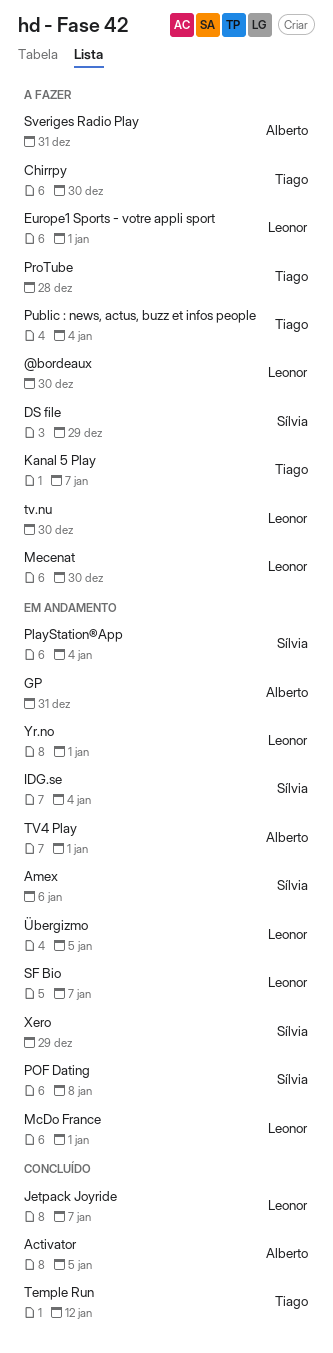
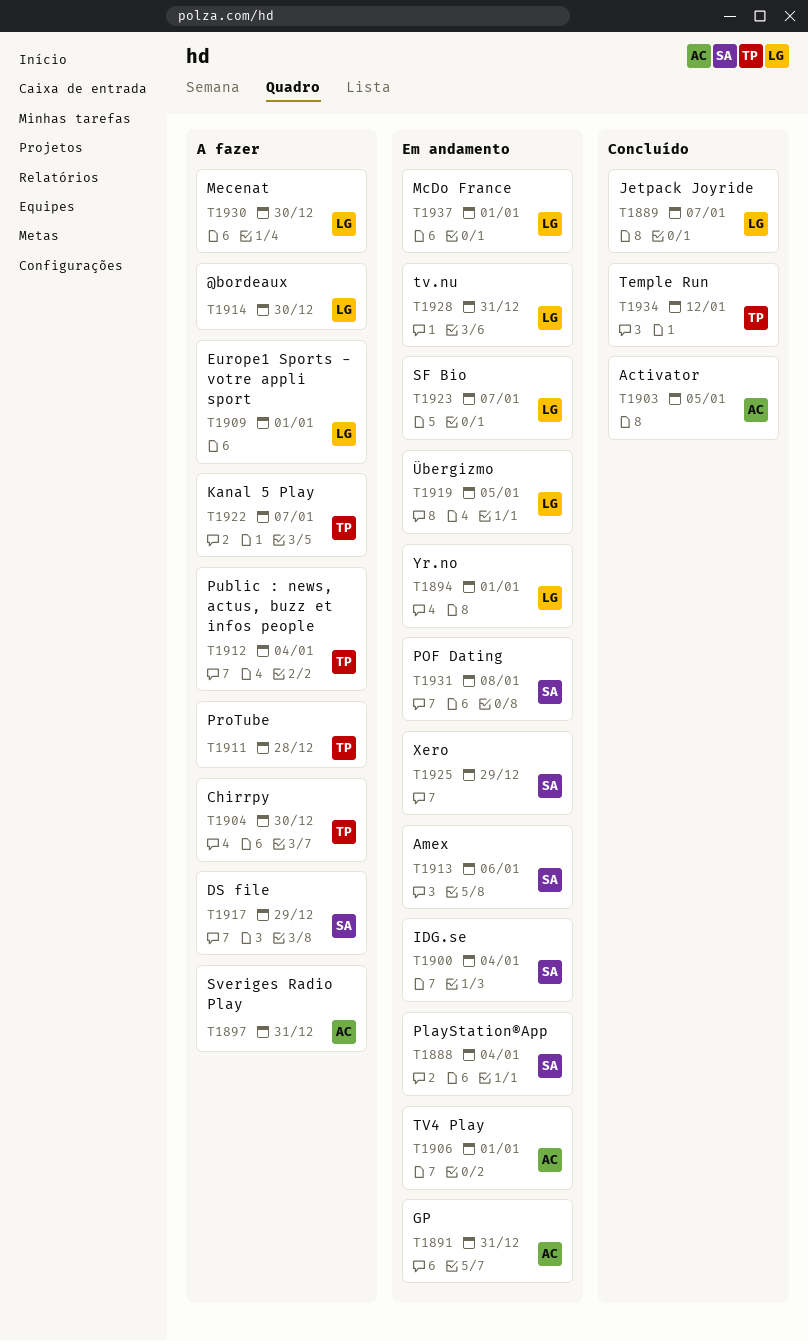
tv.nu, status: A fazer -> Em andamento
tv.nu, due: Dec 30 -> Dec 31

